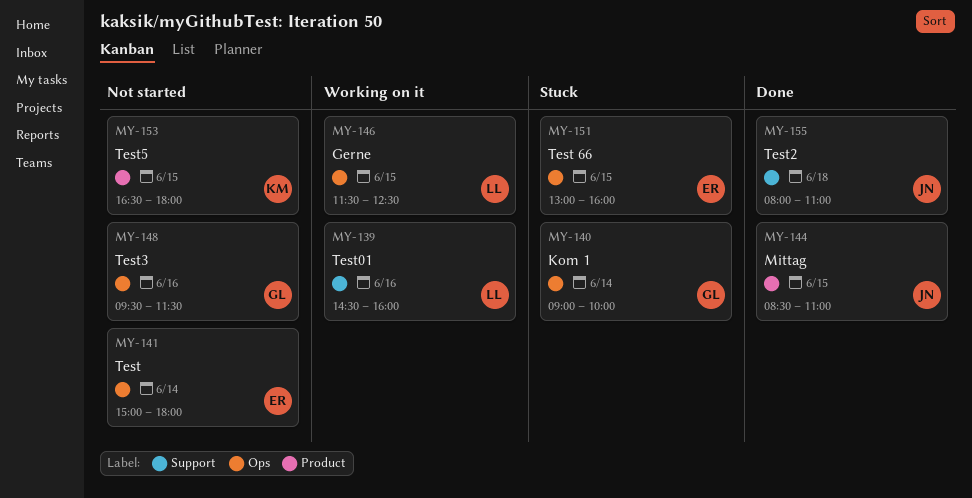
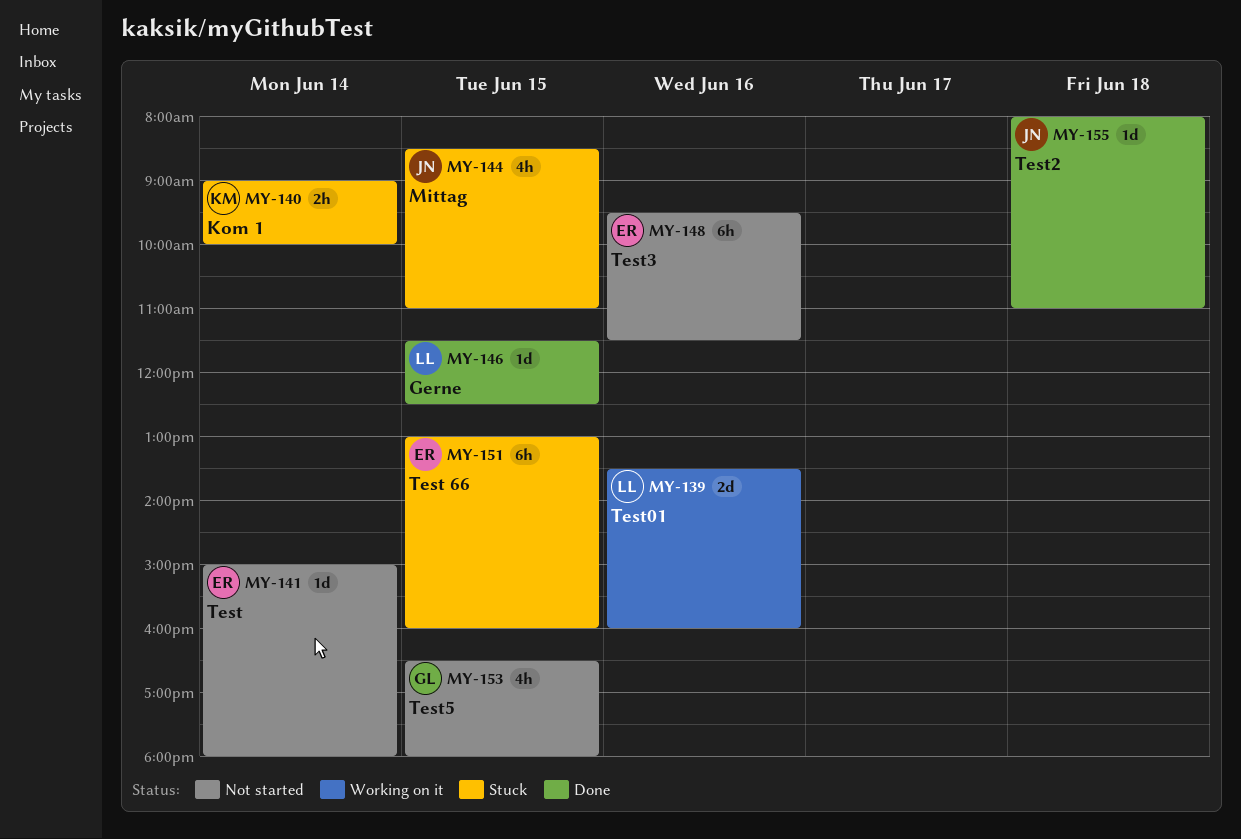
MY-139, begins: 14:30 -> 13:30
MY-140, owner: GL -> KM
MY-144, status: Done -> Stuck
MY-146, status: Working on it -> Done
MY-148, owner: GL -> ER
MY-153, owner: KM -> GL

